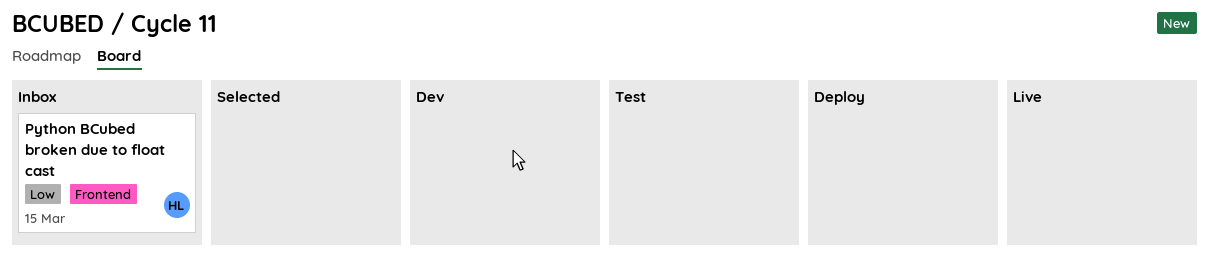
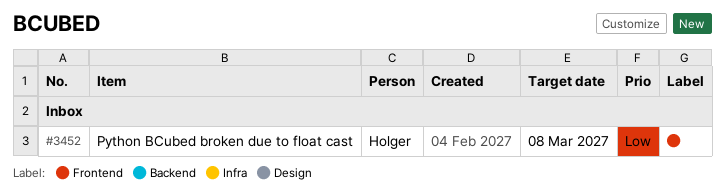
Python BCubed broken due to float cast, due: Mar 15 -> Mar 8

